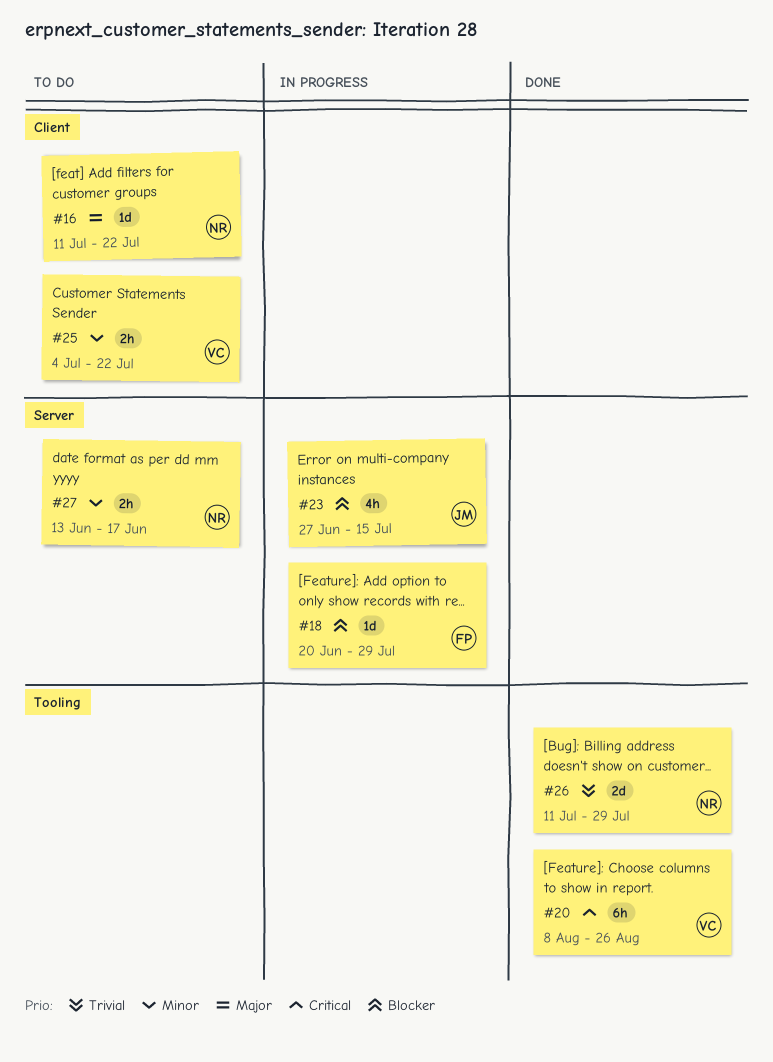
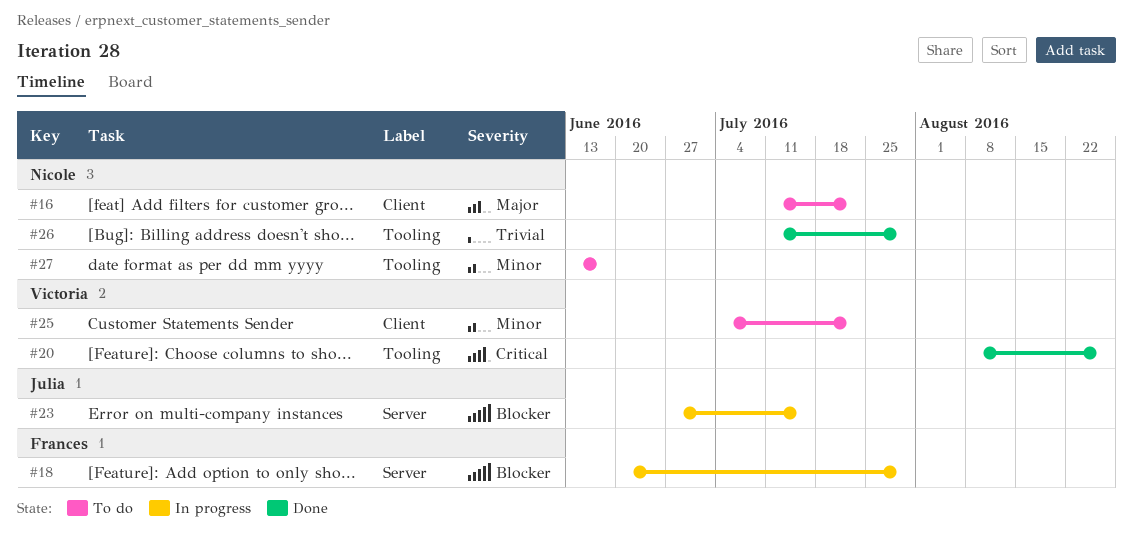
#27, label: Server -> Tooling

